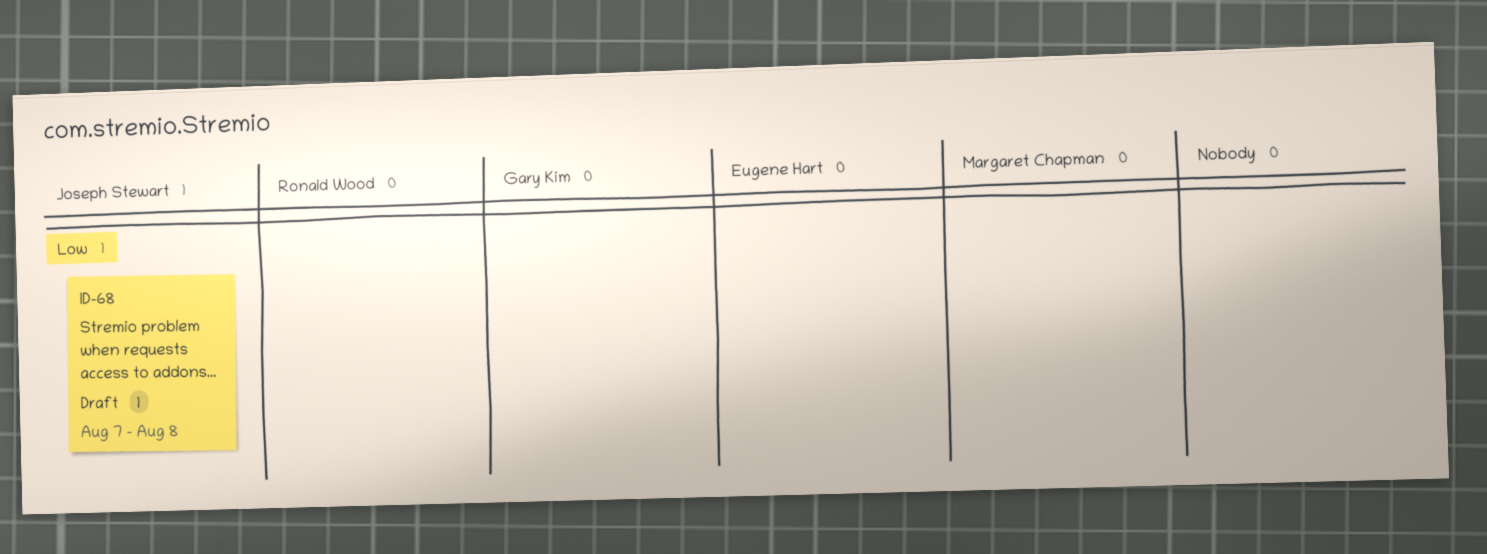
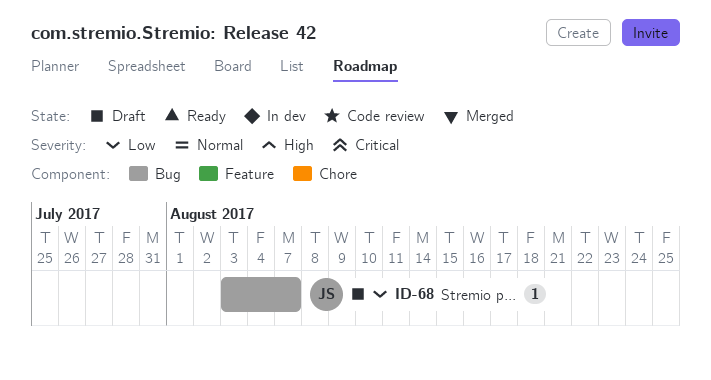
ID-68, start: Aug 7 -> Aug 3
ID-68, due: Aug 8 -> Aug 7

